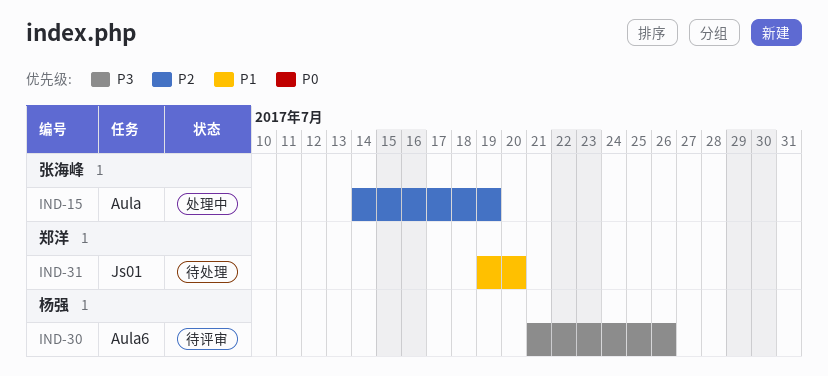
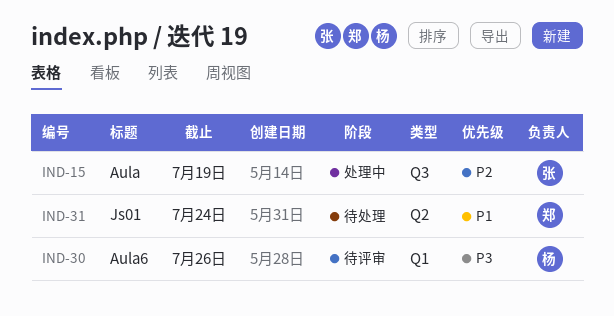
IND-31, due: Jul 20 -> Jul 24

